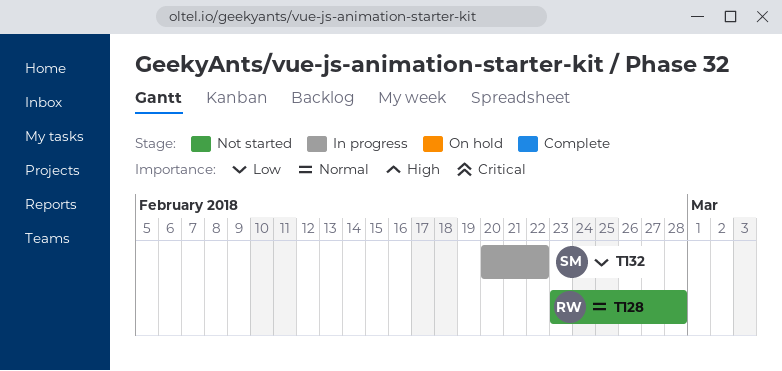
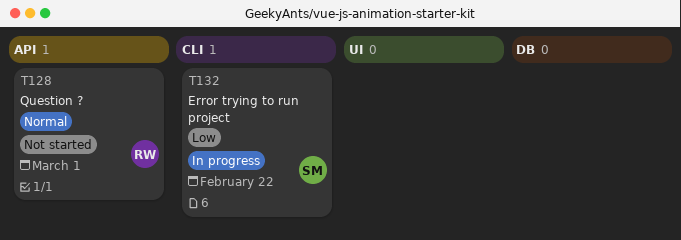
T128, due: Feb 28 -> Mar 1

